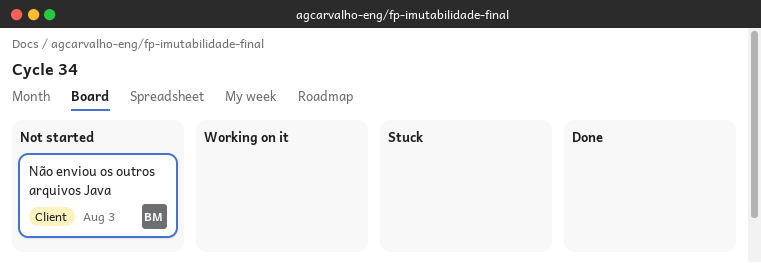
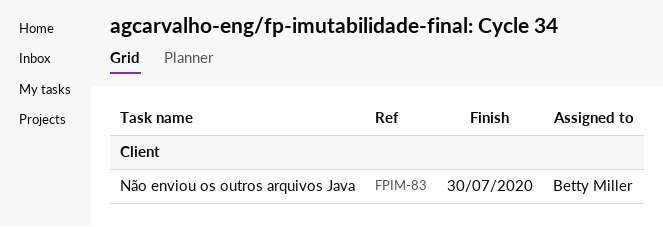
Não enviou os outros arquivos Java, due: Aug 3 -> Jul 30

